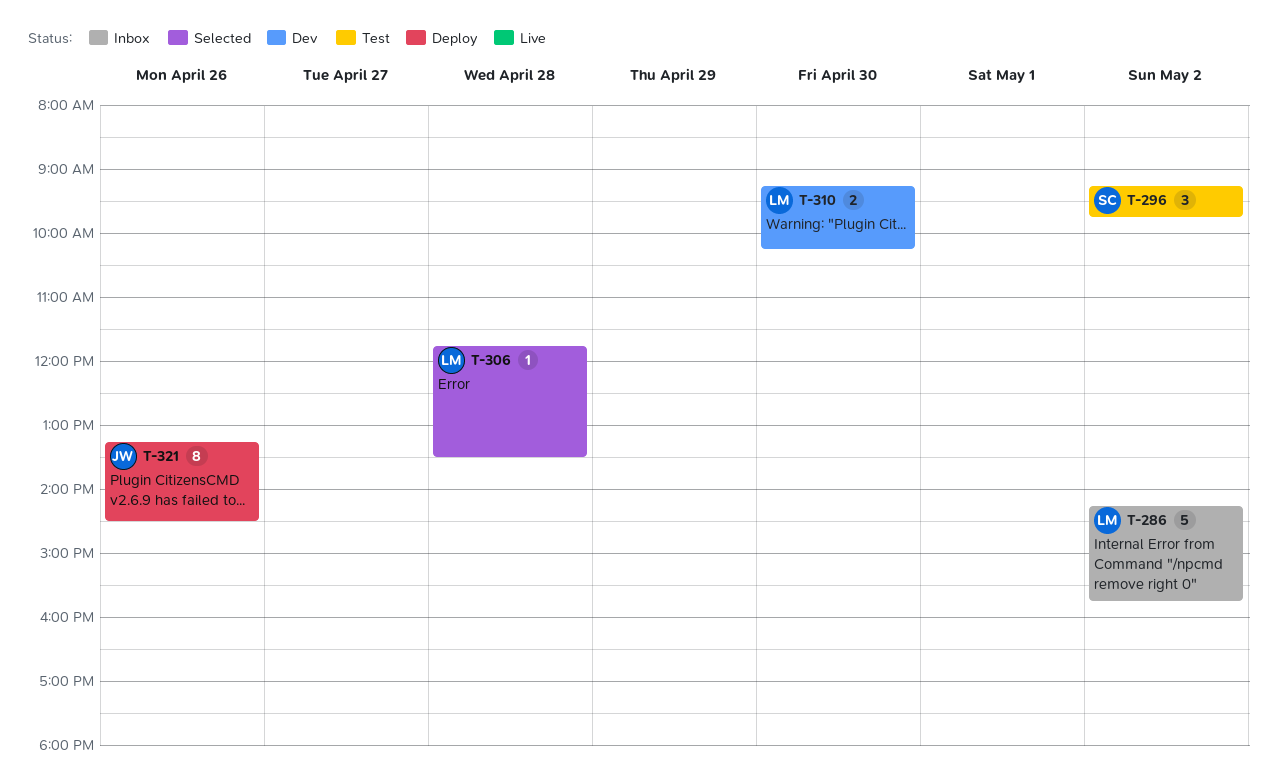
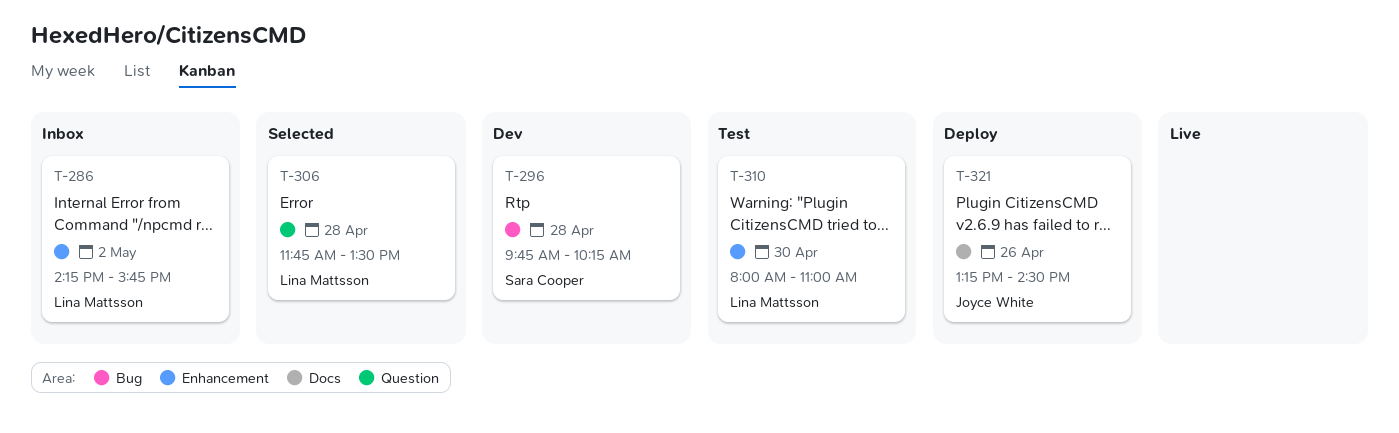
T-296, status: Test -> Dev
T-296, day: May 2 -> Apr 28
T-296, begins: 09:15 -> 09:45
T-296, ends: 09:45 -> 10:15
T-310, status: Dev -> Test
T-310, begins: 09:15 -> 08:00
T-310, ends: 10:15 -> 11:00

